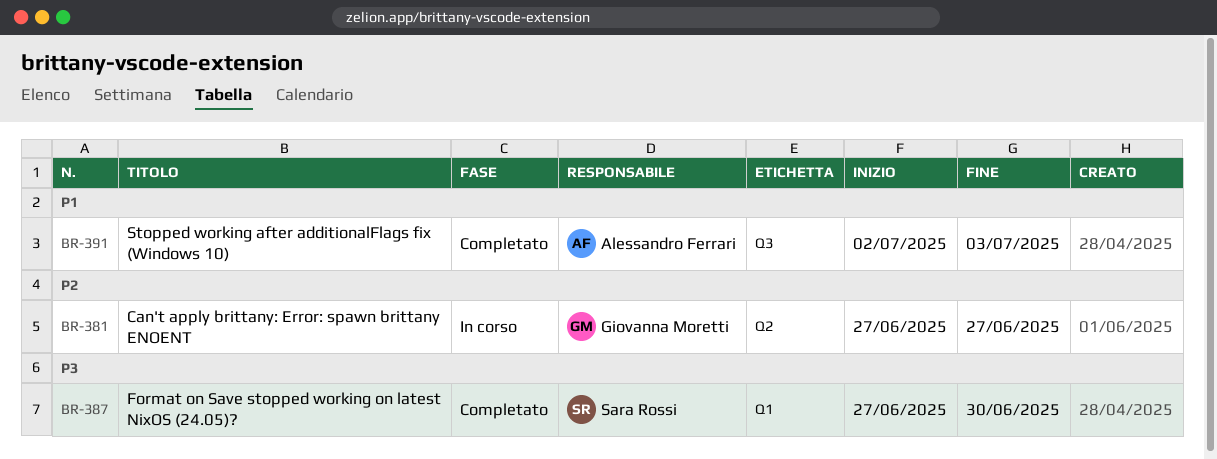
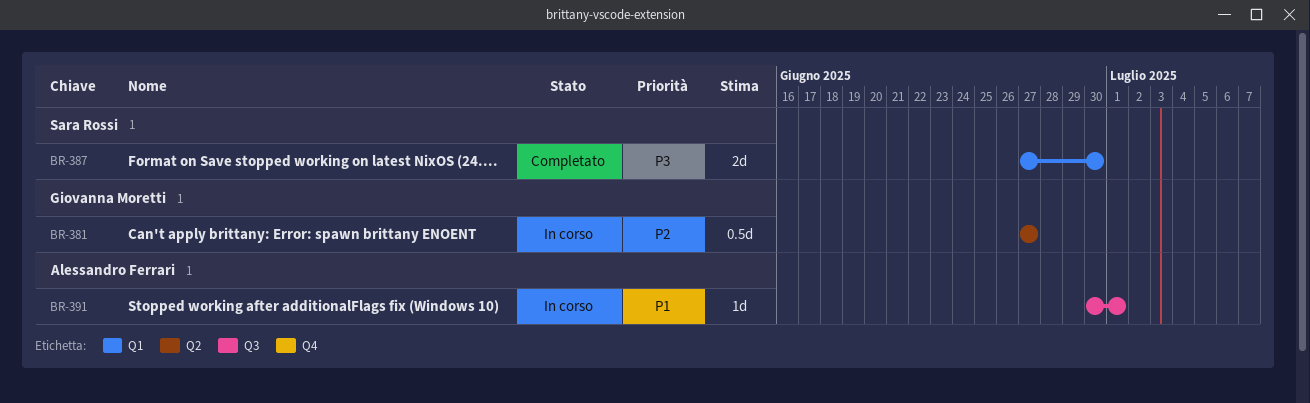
BR-391, status: Completato -> In corso
BR-391, start: Jul 2 -> Jun 30
BR-391, due: Jul 3 -> Jul 1

